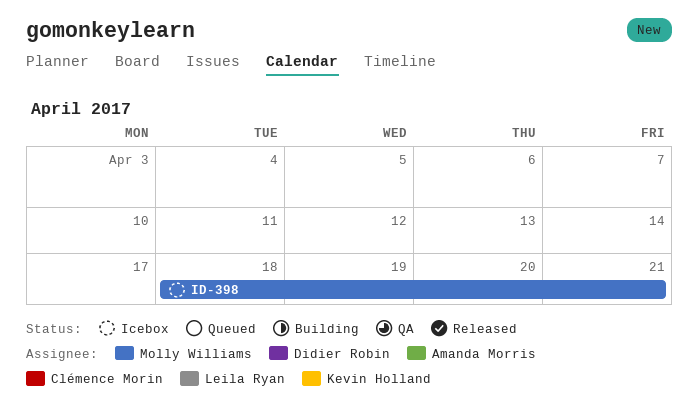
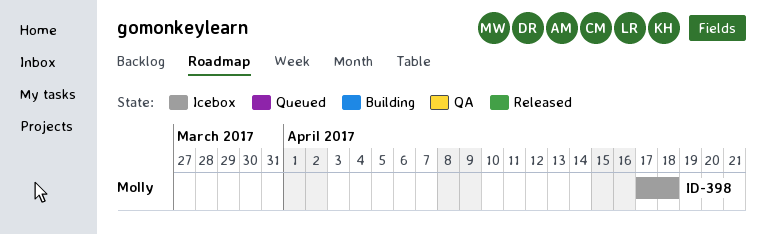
ID-398, start: Apr 18 -> Apr 17
ID-398, due: Apr 21 -> Apr 18

